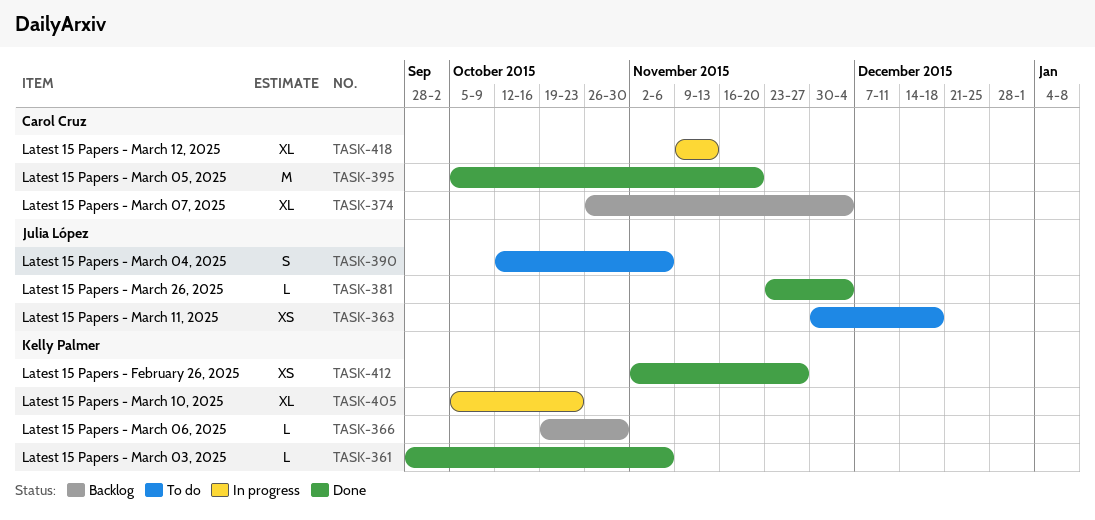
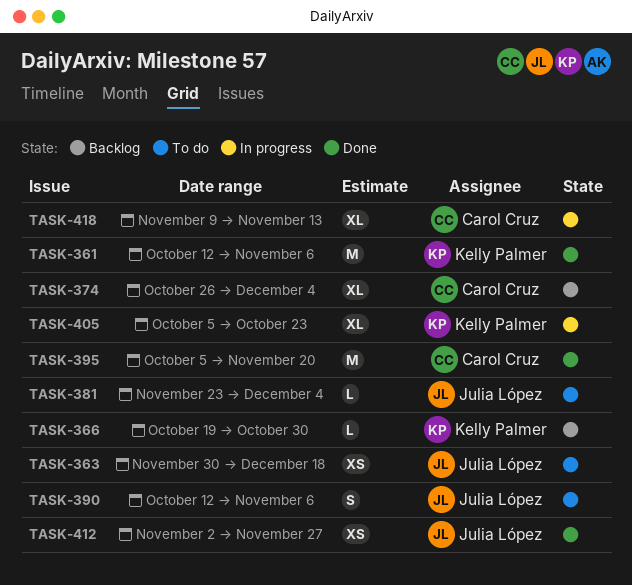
TASK-361, estimate: L -> M
TASK-361, start: Sep 28 -> Oct 12
TASK-381, status: Done -> To do
TASK-412, owner: Kelly Palmer -> Julia López

